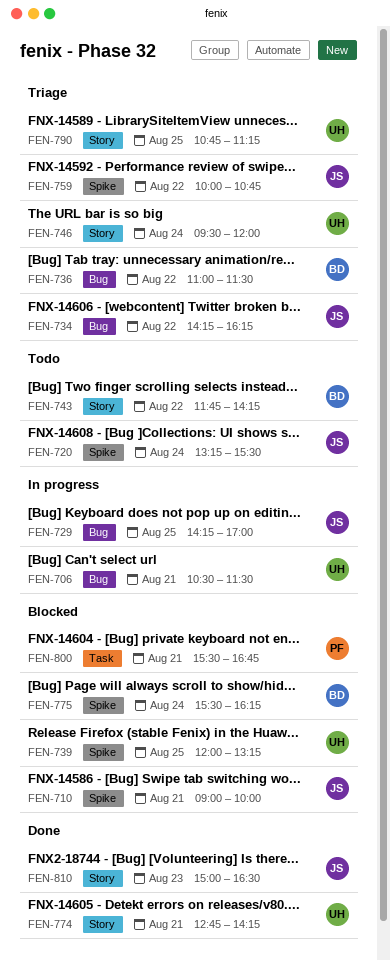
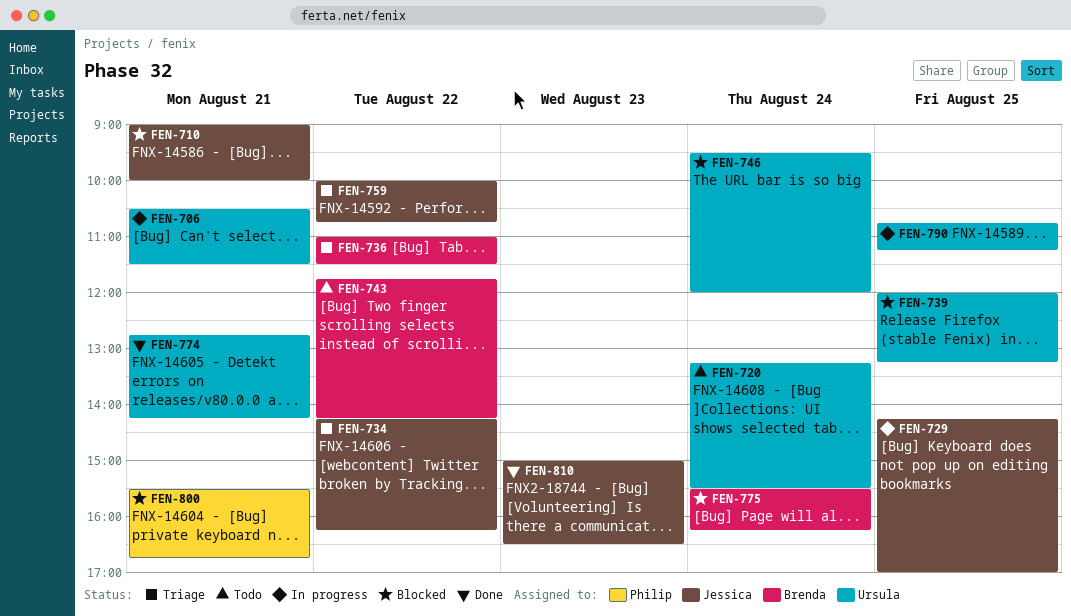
FEN-720, owner: Jessica -> Ursula
FEN-746, status: Triage -> Blocked
FEN-790, status: Triage -> In progress

